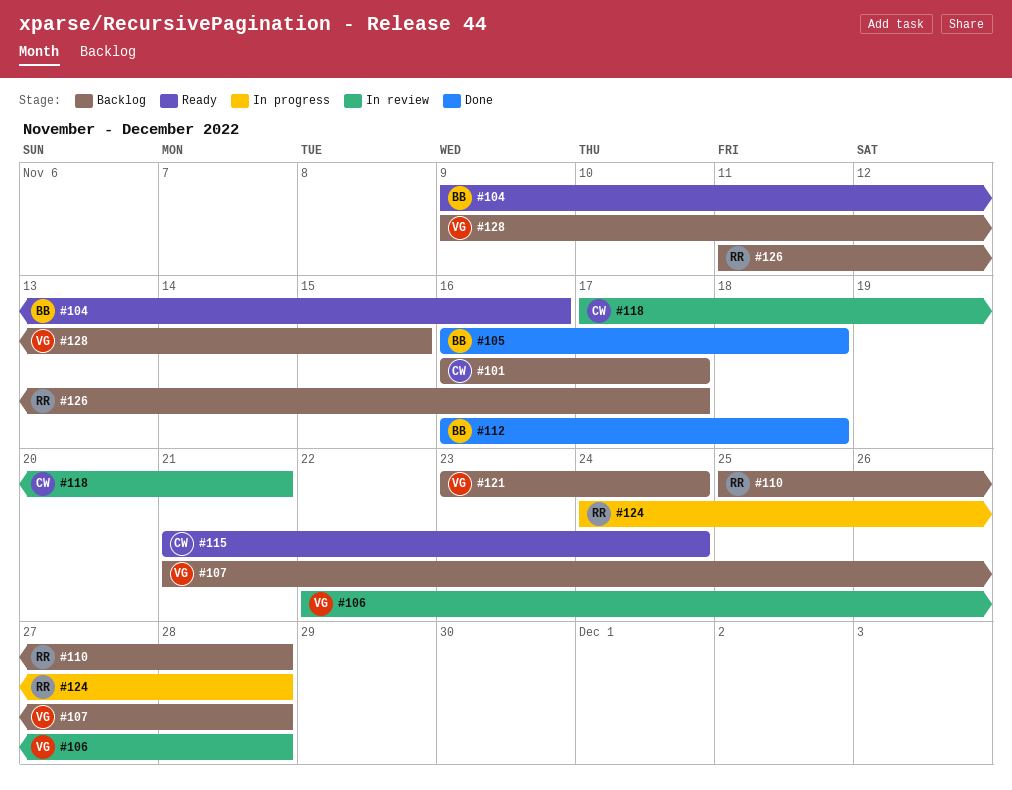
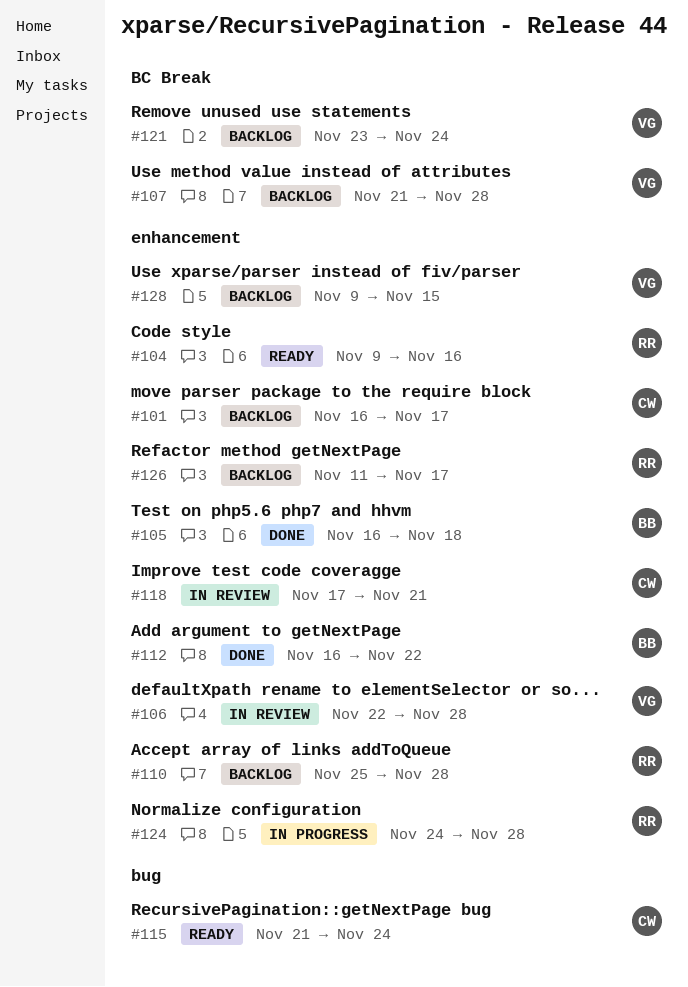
#104, owner: BB -> RR
#112, due: Nov 18 -> Nov 22

